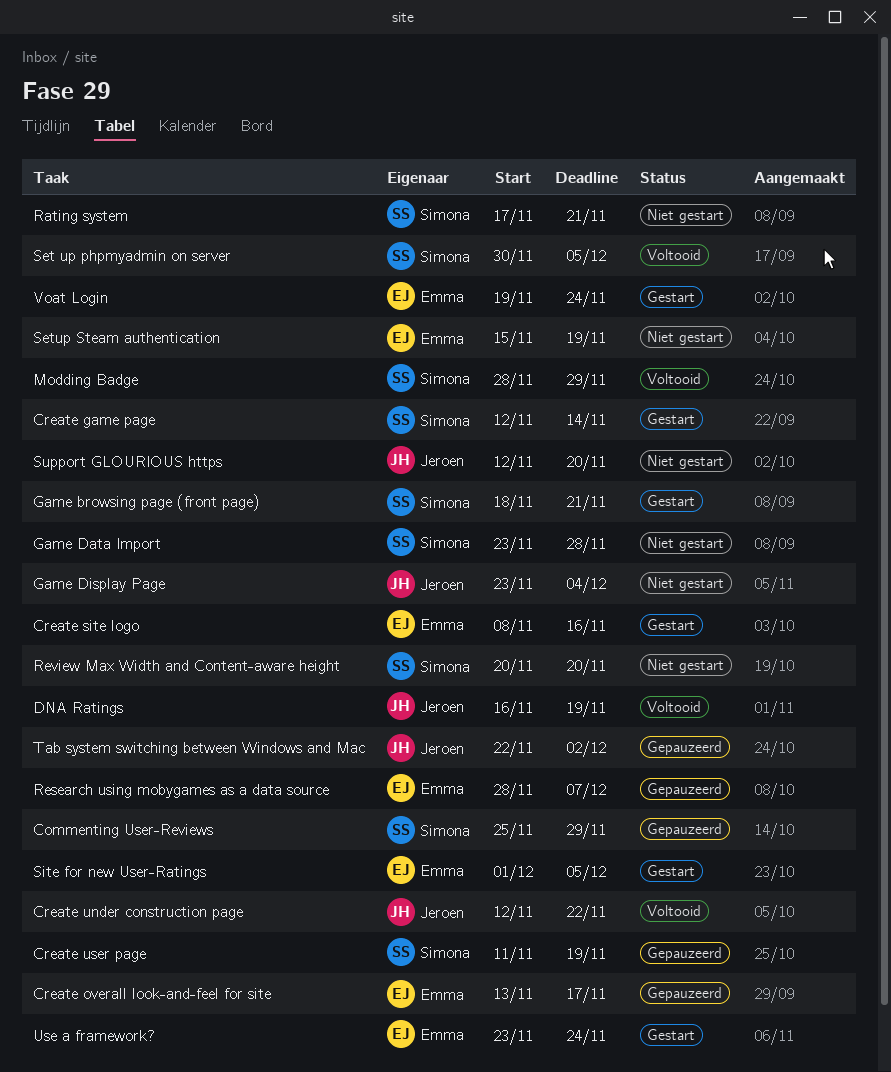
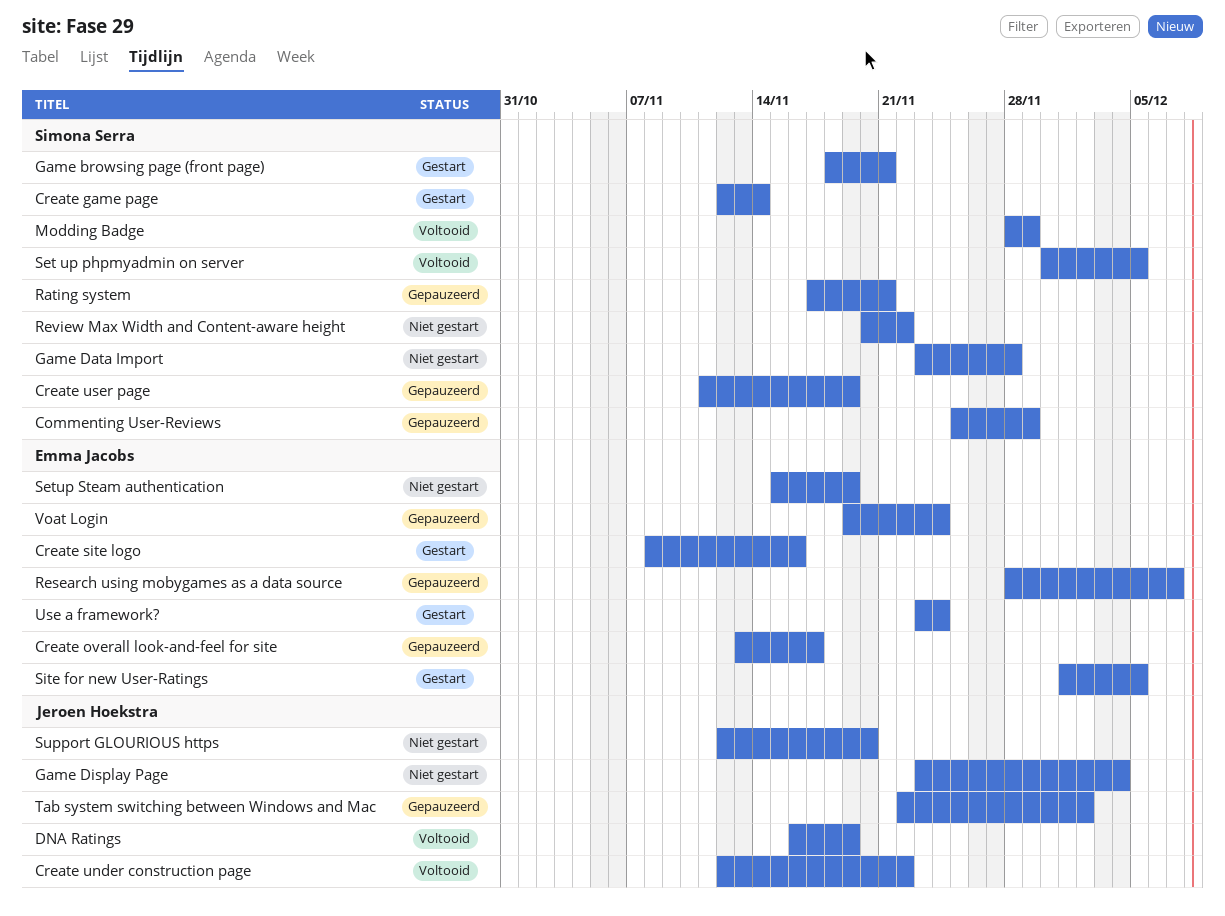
Rating system, status: Niet gestart -> Gepauzeerd
Review Max Width and Content-aware height, due: Nov 20 -> Nov 22
Voat Login, status: Gestart -> Gepauzeerd

